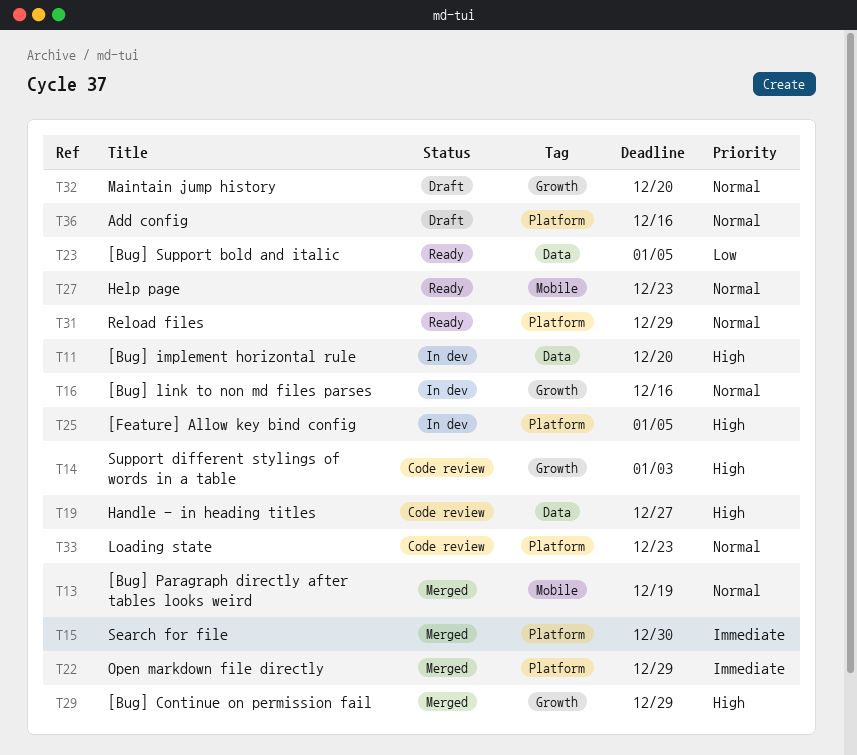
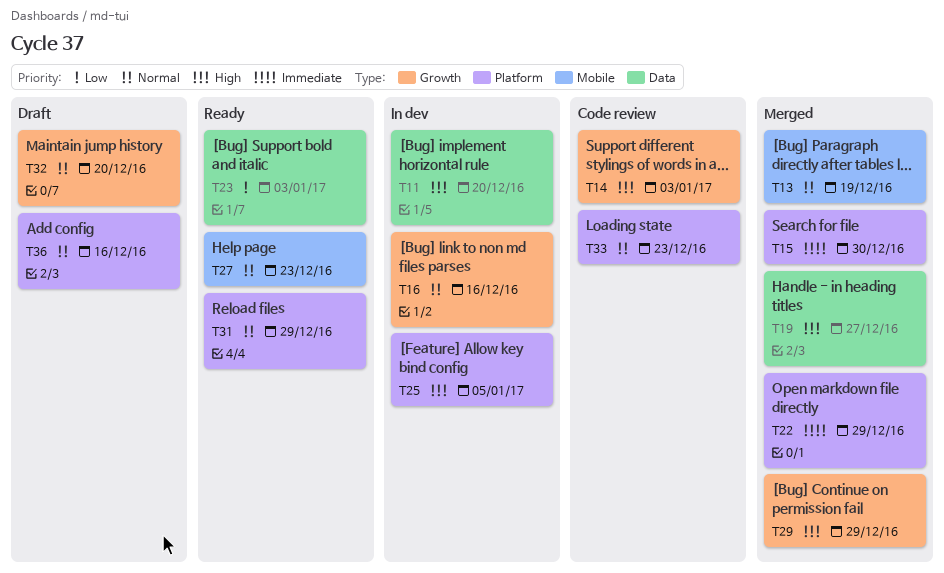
T19, status: Code review -> Merged
T23, due: Jan 5 -> Jan 3

